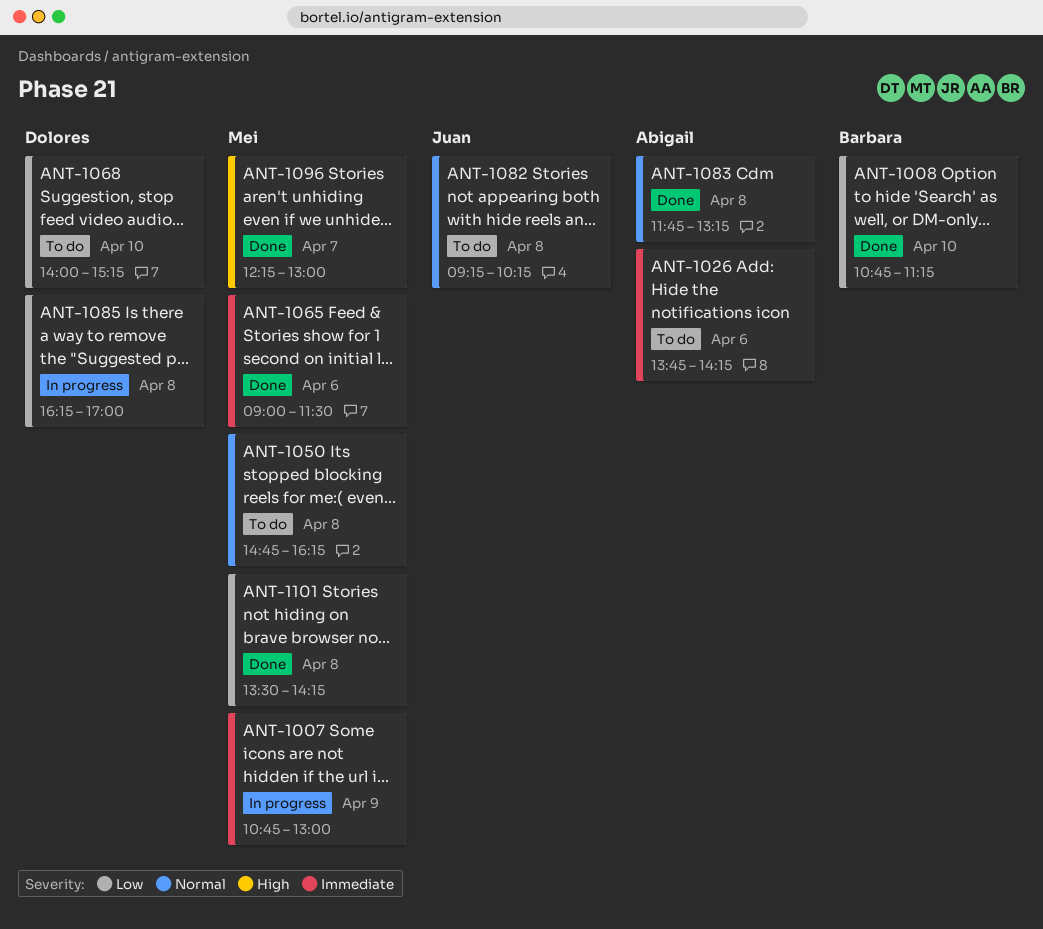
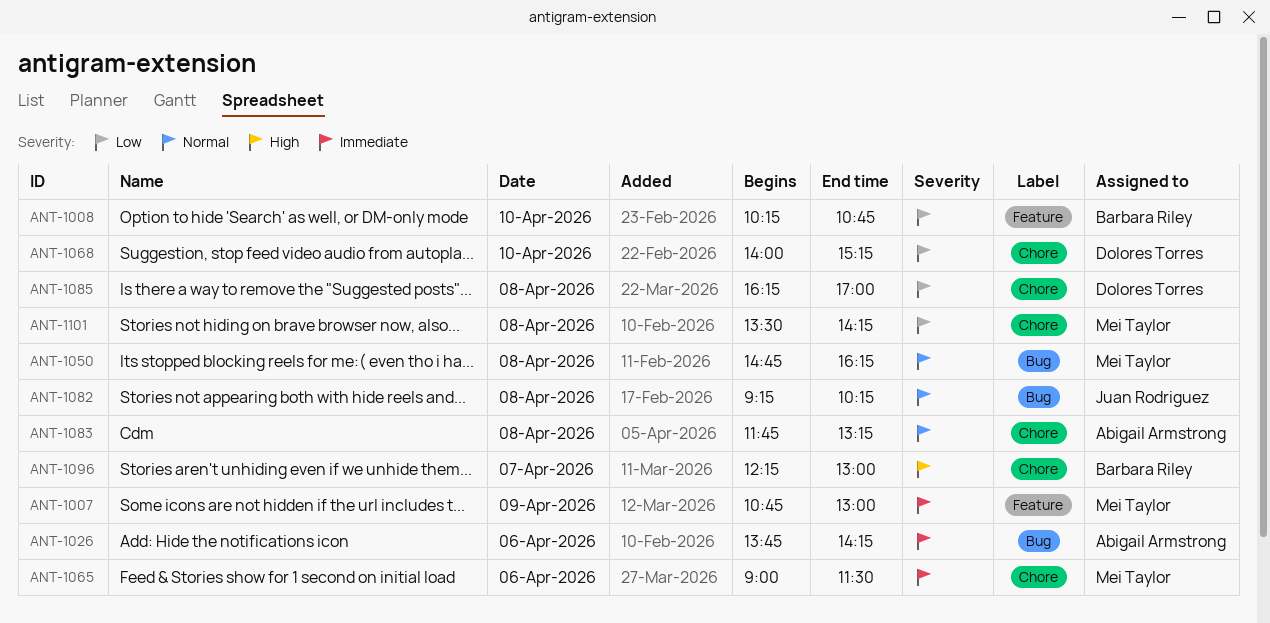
ANT-1008, begins: 10:45 -> 10:15
ANT-1008, ends: 11:15 -> 10:45
ANT-1096, owner: Mei Taylor -> Barbara Riley

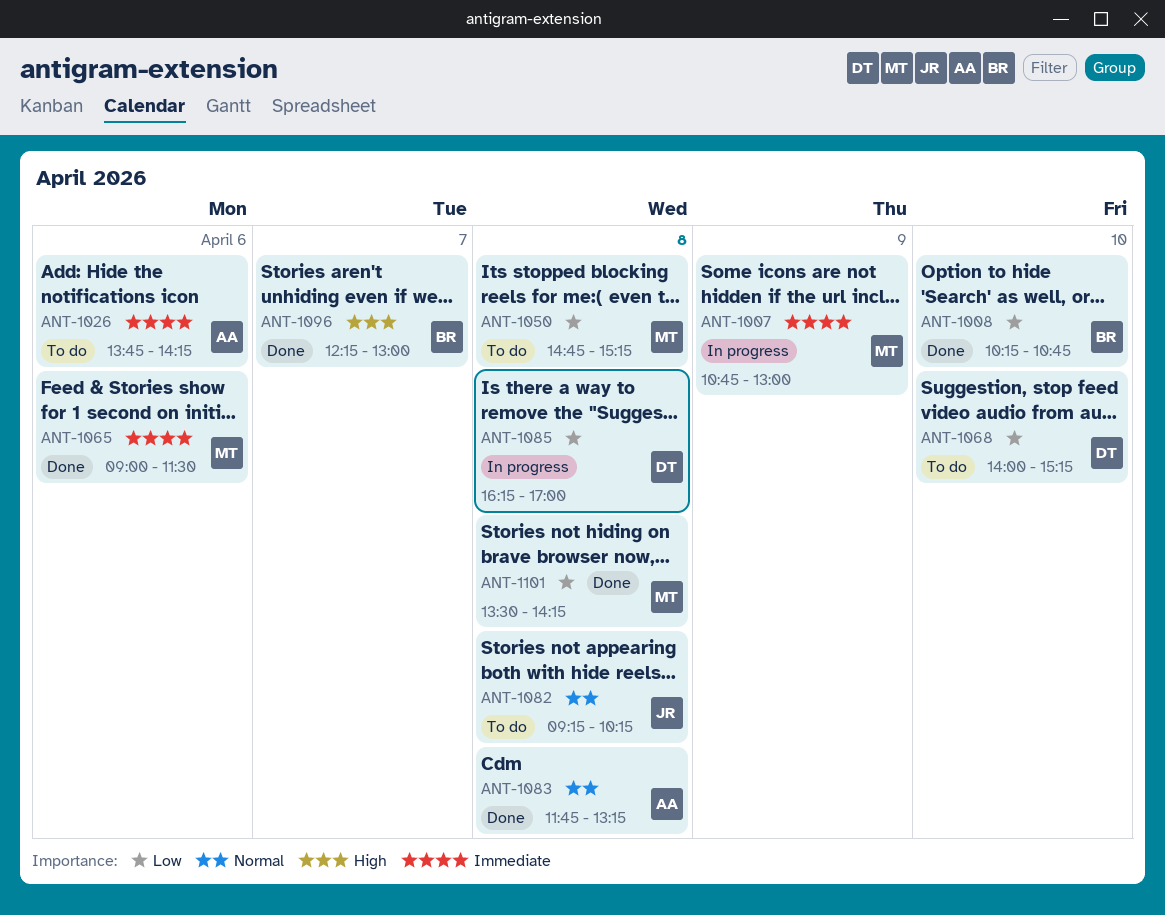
ANT-1050, priority: Normal -> Low
ANT-1050, ends: 16:15 -> 15:15

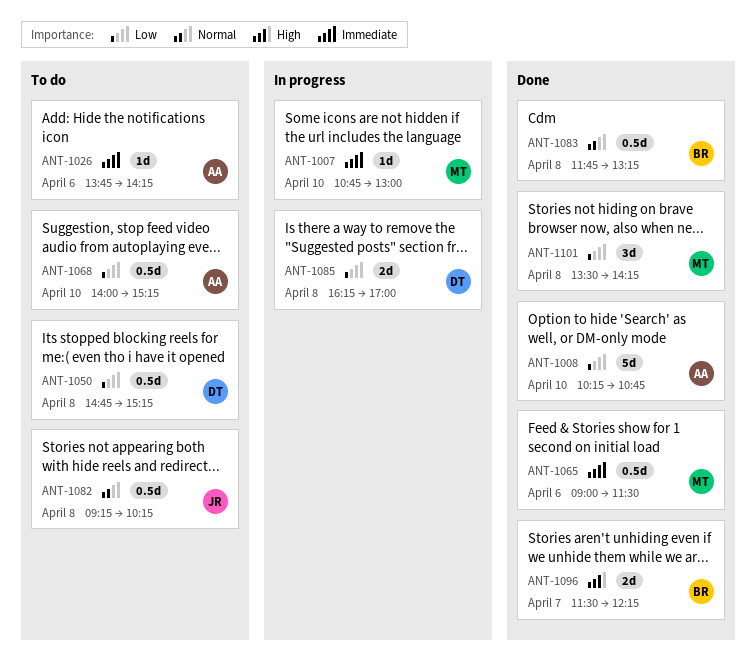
ANT-1007, day: Apr 9 -> Apr 10
ANT-1008, owner: BR -> AA
ANT-1050, owner: MT -> DT
ANT-1068, owner: DT -> AA
ANT-1083, owner: AA -> BR
ANT-1096, begins: 12:15 -> 11:30
ANT-1096, ends: 13:00 -> 12:15

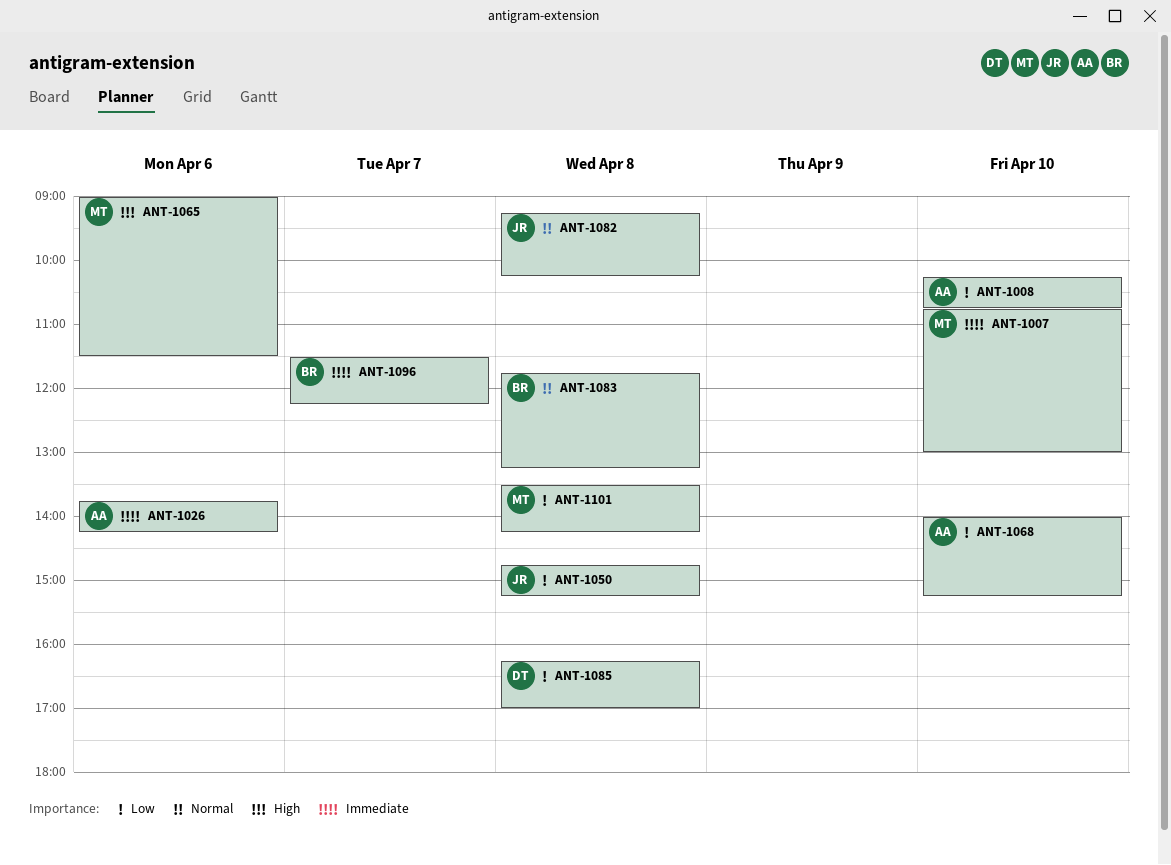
ANT-1050, owner: DT -> JR
ANT-1065, priority: Immediate -> High
ANT-1096, priority: High -> Immediate

